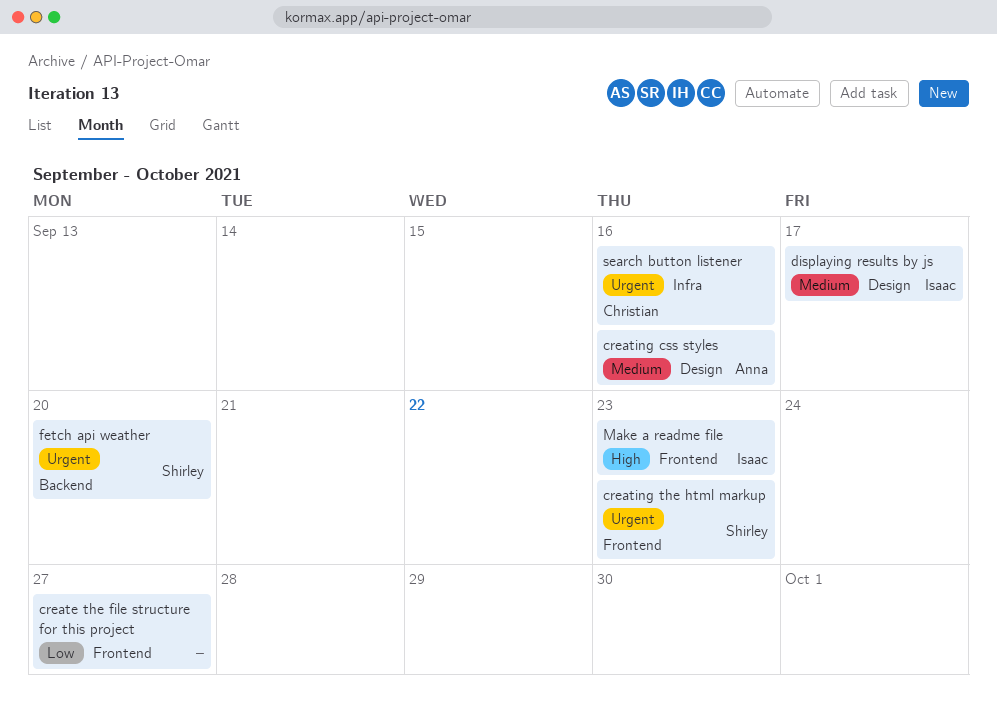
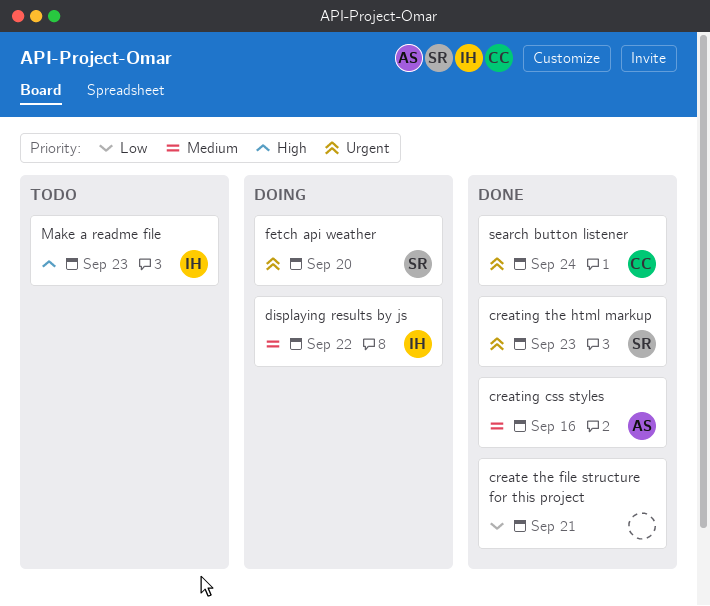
create the file structure for this project, due: Sep 27 -> Sep 21
displaying results by js, due: Sep 17 -> Sep 22
search button listener, due: Sep 16 -> Sep 24

